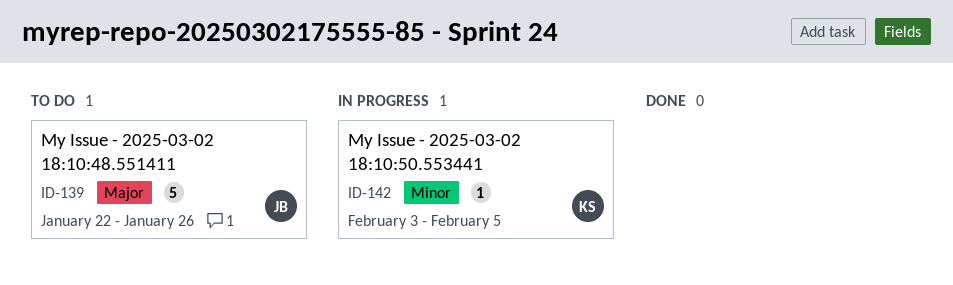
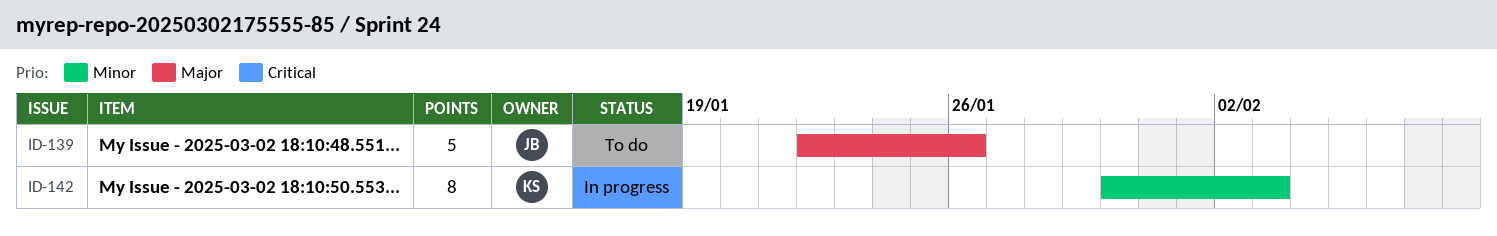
ID-142, estimate: 1 -> 8
ID-142, start: Feb 3 -> Jan 30
ID-142, due: Feb 5 -> Feb 3

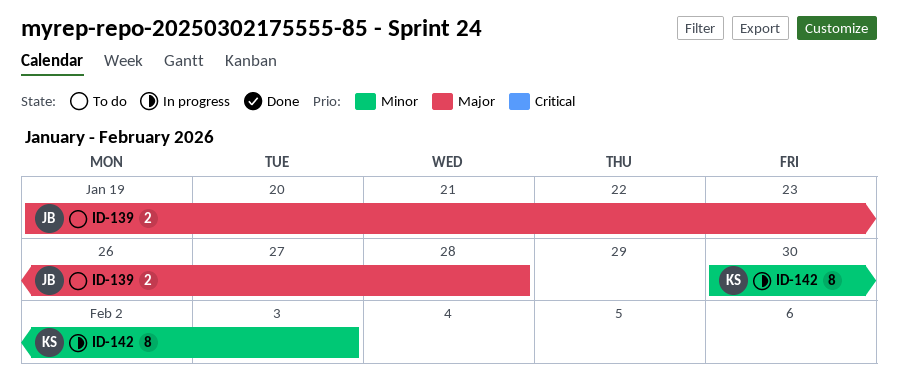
ID-139, estimate: 5 -> 2
ID-139, start: Jan 22 -> Jan 19
ID-139, due: Jan 26 -> Jan 28

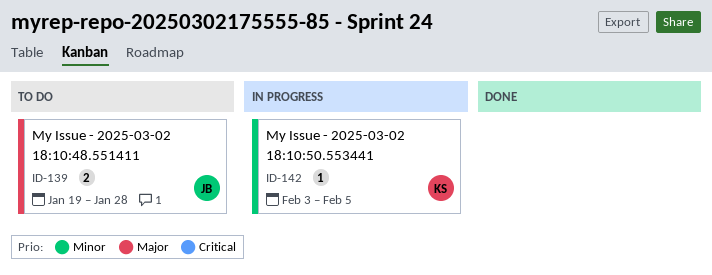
ID-142, estimate: 8 -> 1
ID-142, start: Jan 30 -> Feb 3
ID-142, due: Feb 3 -> Feb 5

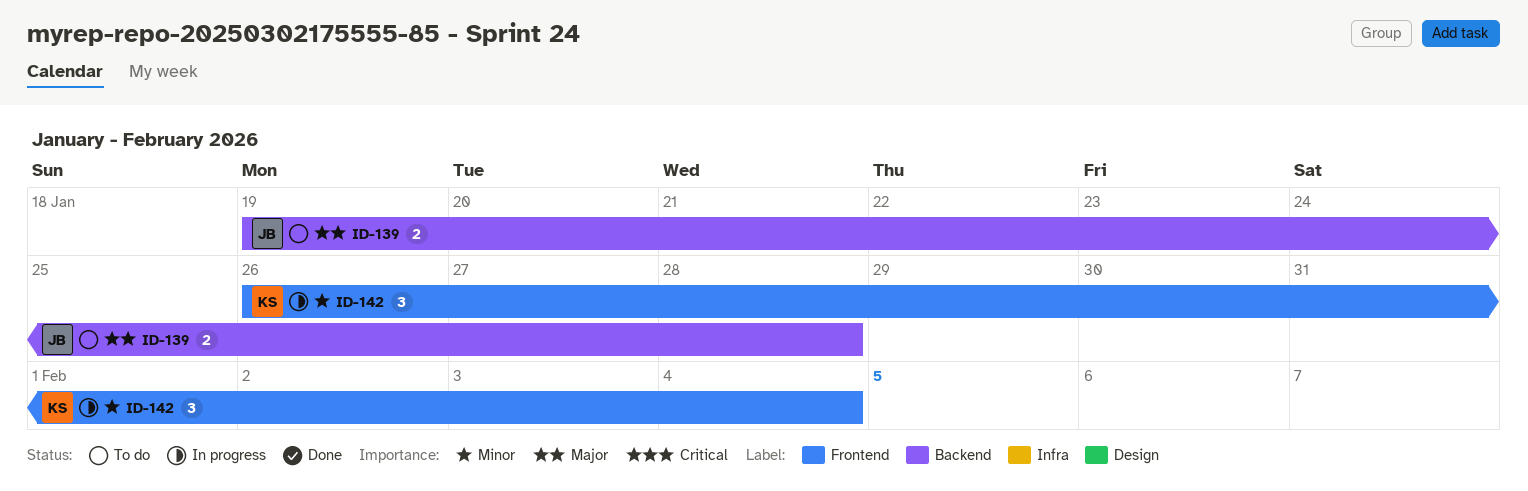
ID-142, estimate: 1 -> 3
ID-142, start: Feb 3 -> Jan 26
ID-142, due: Feb 5 -> Feb 4

